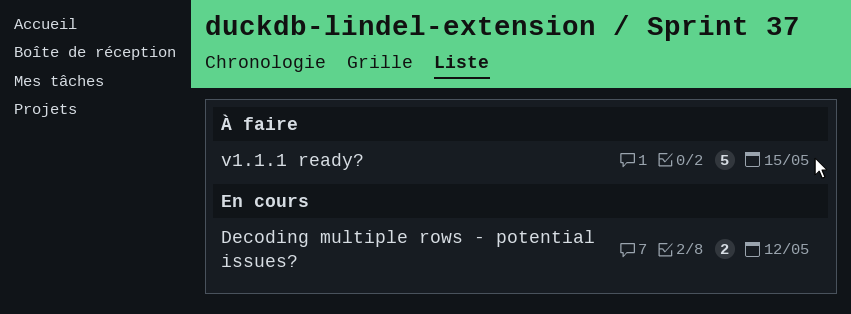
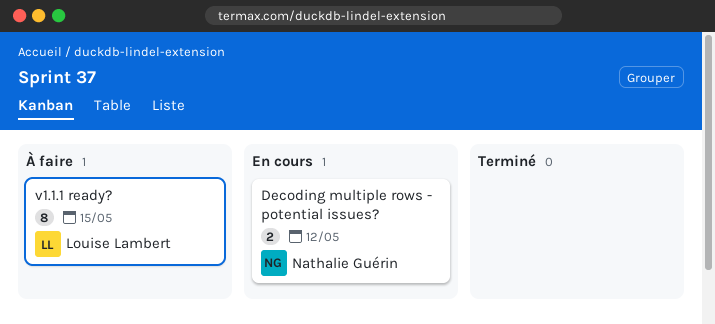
v1.1.1 ready?, estimate: 5 -> 8

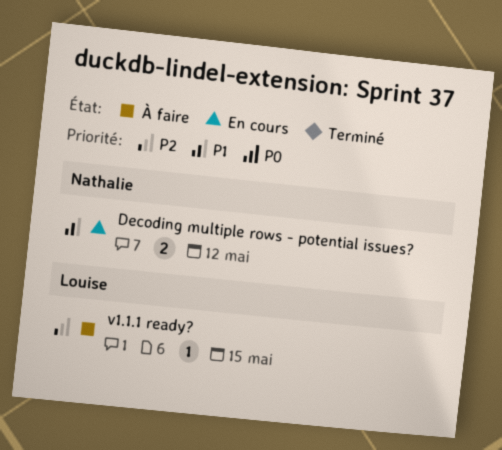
v1.1.1 ready?, estimate: 8 -> 1

